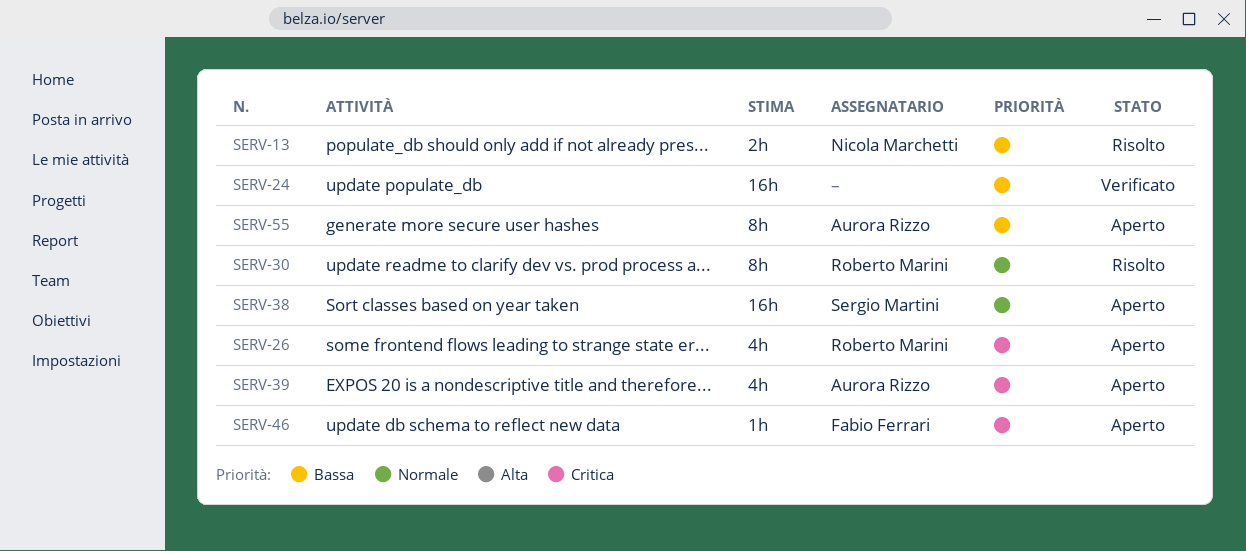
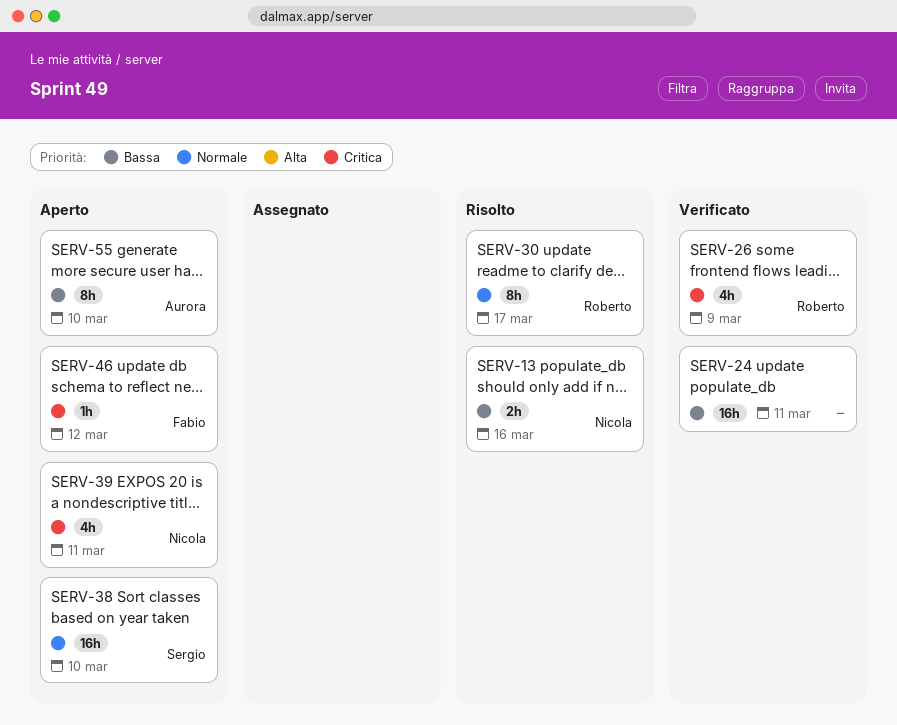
SERV-26, status: Aperto -> Verificato
SERV-39, owner: Aurora Rizzo -> Nicola Marchetti

